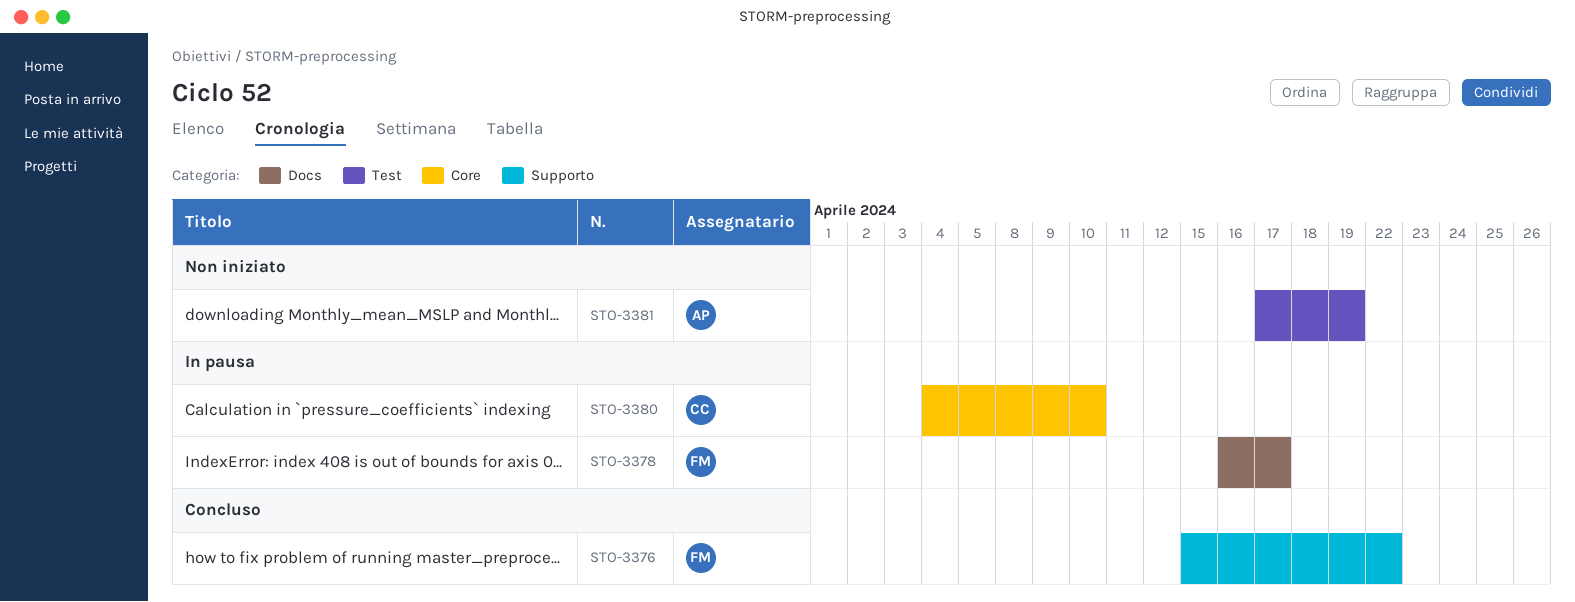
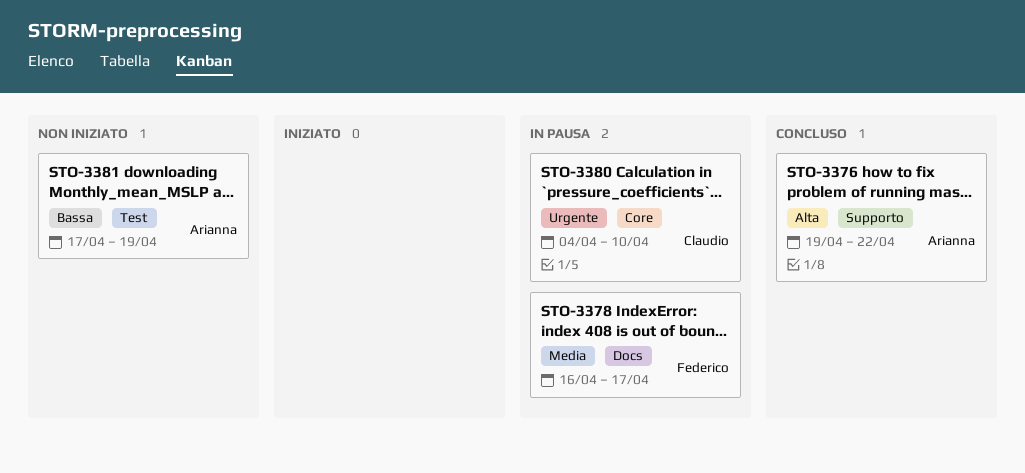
STO-3376, owner: Federico -> Arianna
STO-3376, start: Apr 15 -> Apr 19

